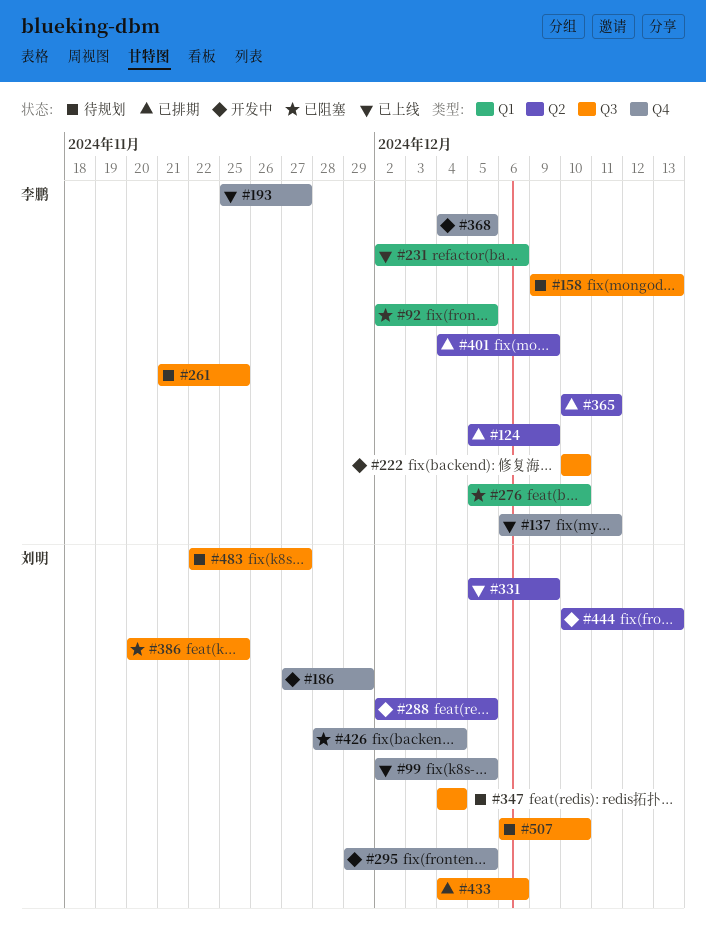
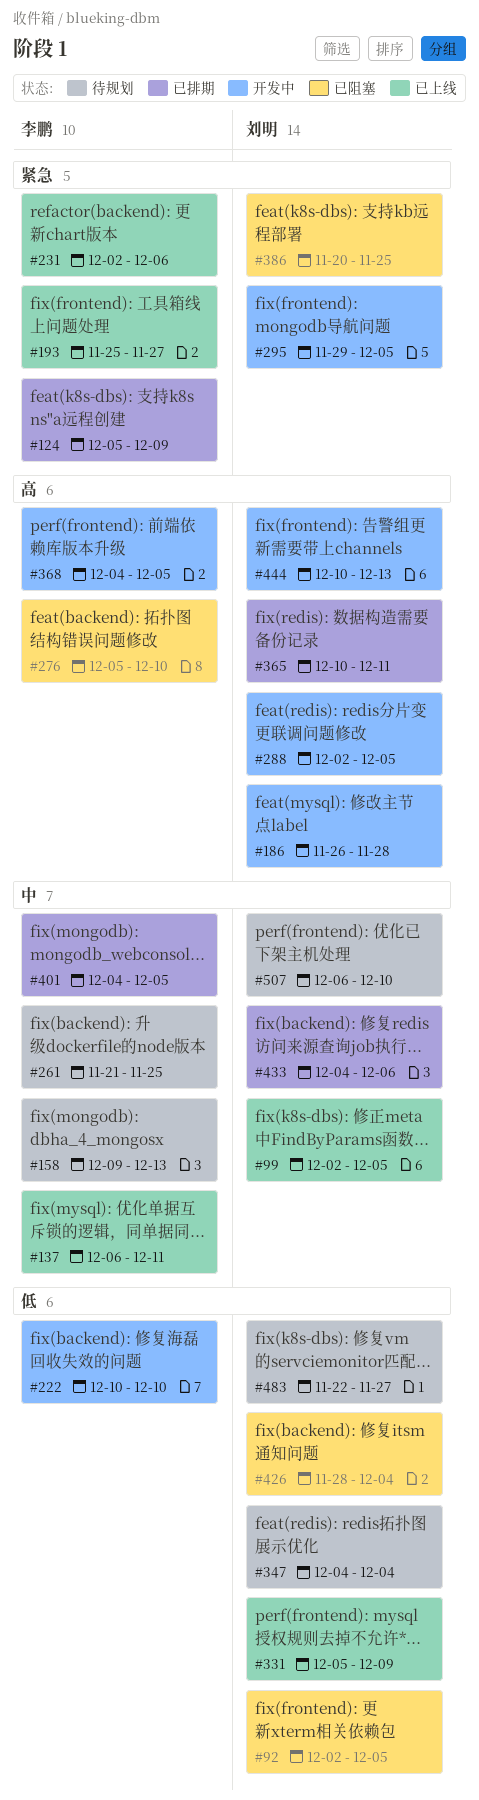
#92, owner: 李鹏 -> 刘明
#186, start: Nov 27 -> Nov 26
#186, due: Nov 29 -> Nov 28
#365, owner: 李鹏 -> 刘明
#401, due: Dec 9 -> Dec 5

